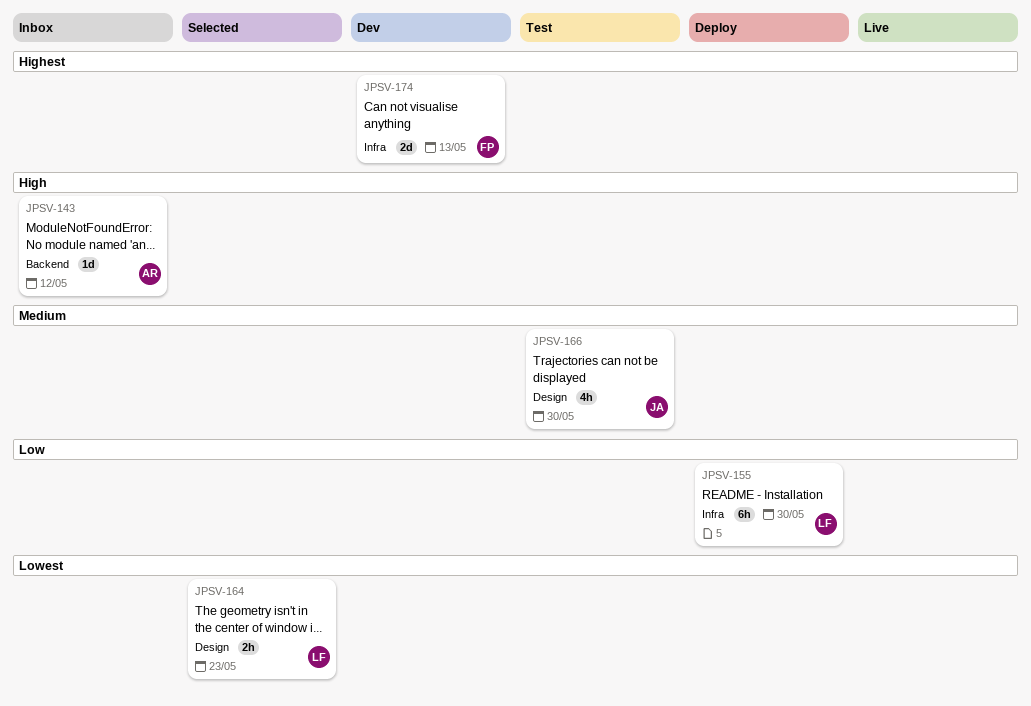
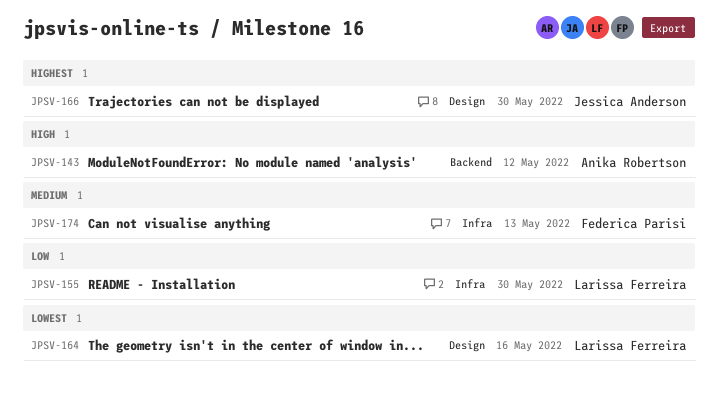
JPSV-164, due: May 23 -> May 16
JPSV-166, priority: Medium -> Highest
JPSV-174, priority: Highest -> Medium

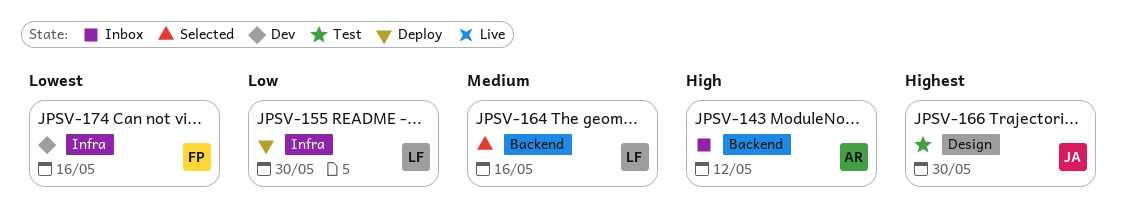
JPSV-164, priority: Lowest -> Medium
JPSV-164, label: Design -> Backend
JPSV-174, priority: Medium -> Lowest
JPSV-174, due: May 13 -> May 16

